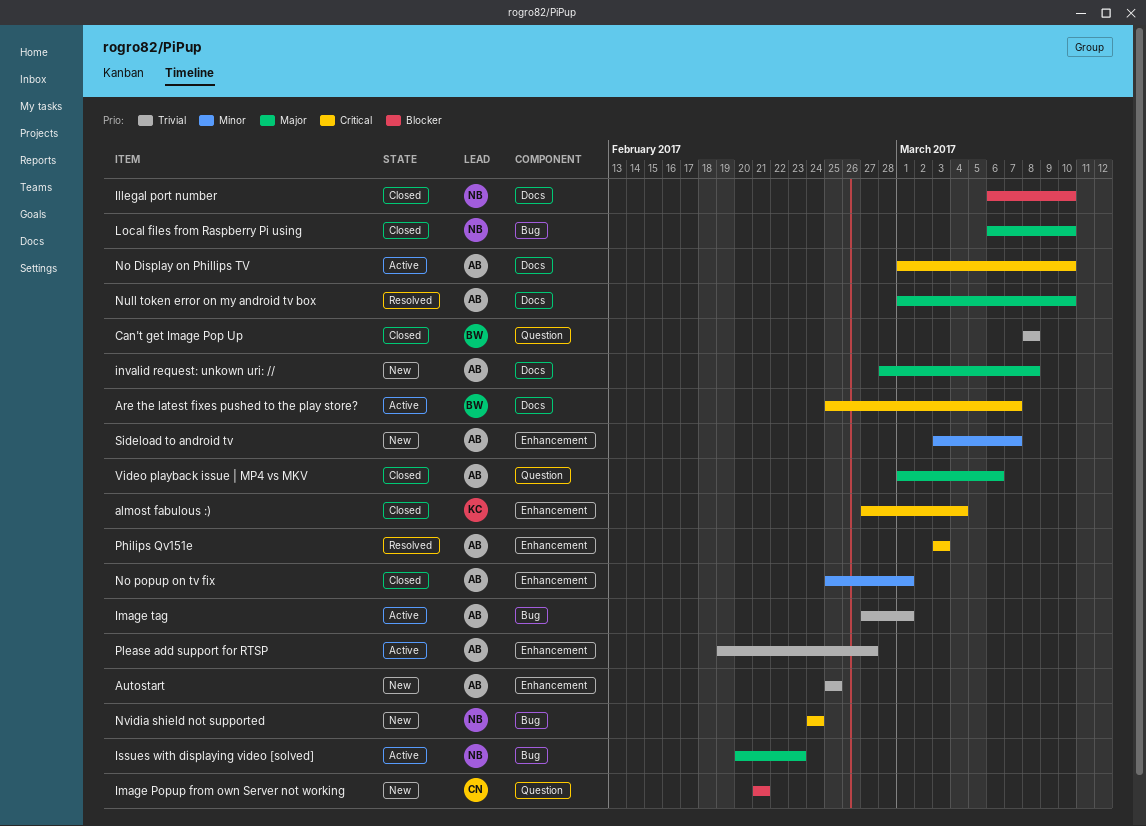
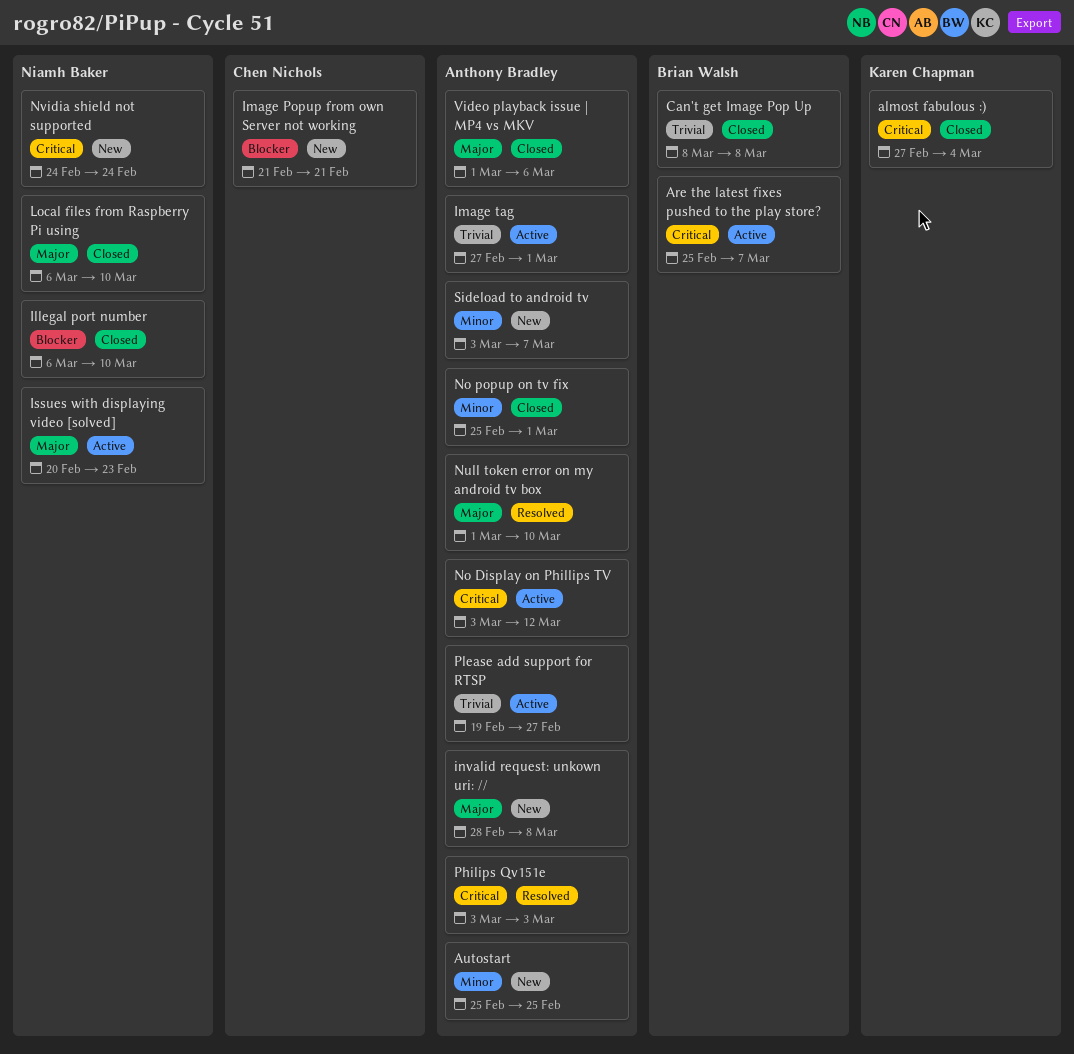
Autostart, priority: Trivial -> Minor
No Display on Phillips TV, start: Mar 1 -> Mar 3
No Display on Phillips TV, due: Mar 10 -> Mar 12

